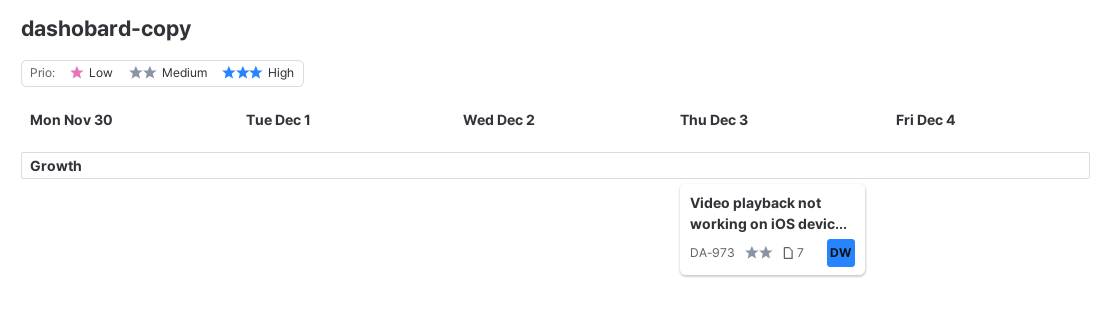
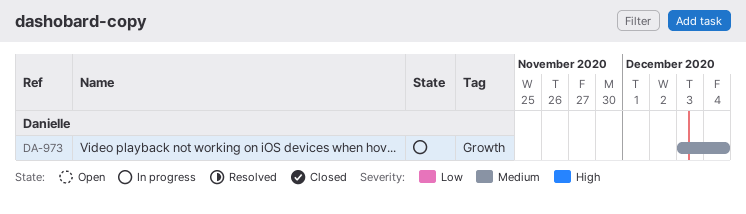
DA-973, due: Dec 3 -> Dec 4

